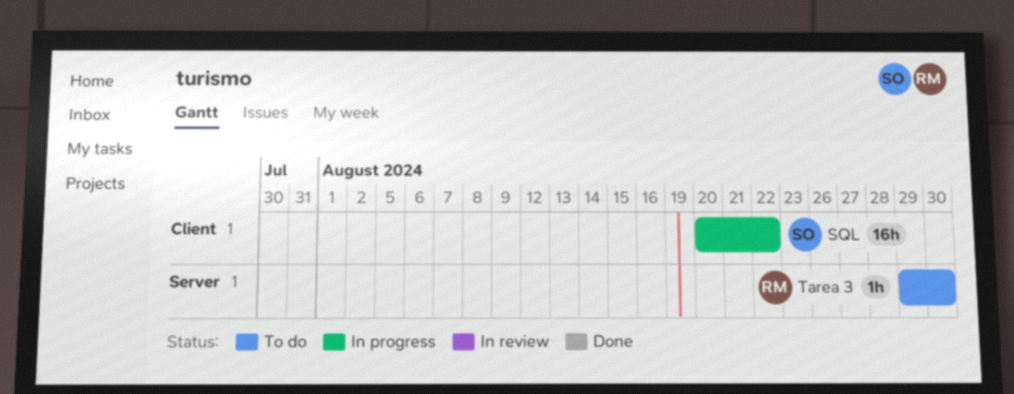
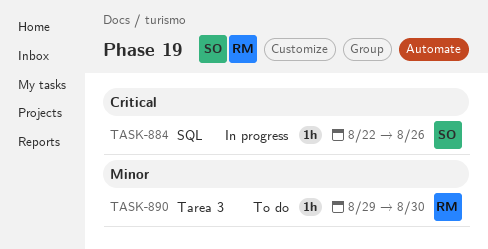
SQL, estimate: 16h -> 1h
SQL, start: Aug 20 -> Aug 22
SQL, due: Aug 22 -> Aug 26

